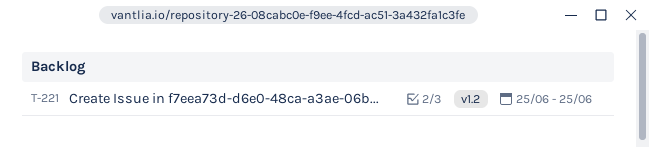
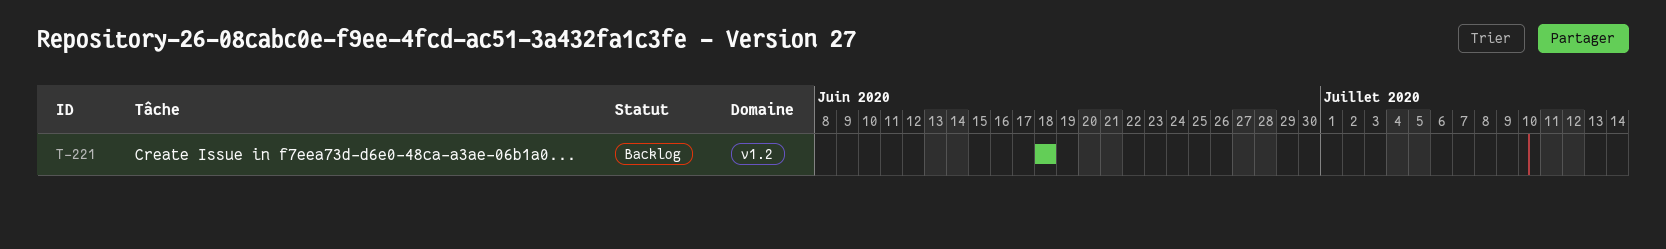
T-221, start: Jun 25 -> Jun 18
T-221, due: Jun 25 -> Jun 18

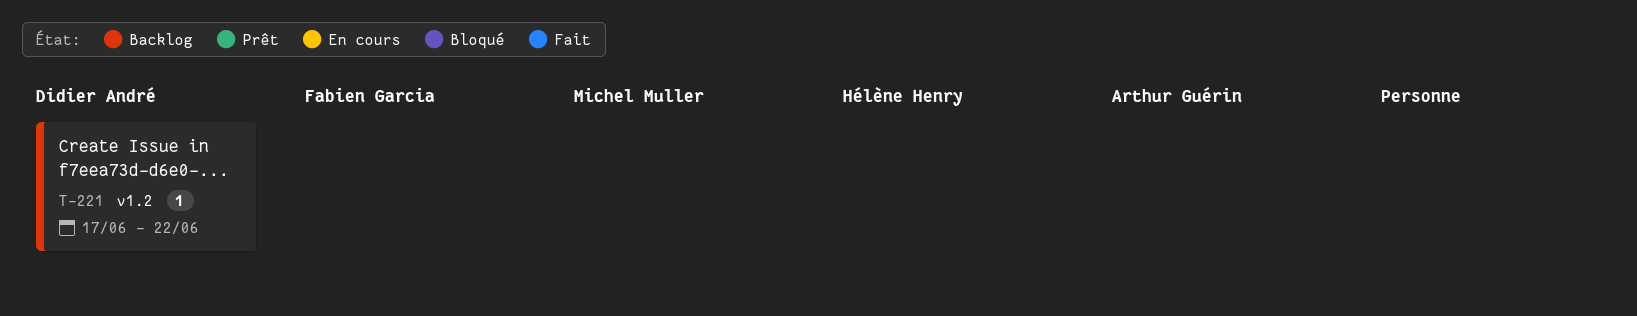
T-221, start: Jun 18 -> Jun 17
T-221, due: Jun 18 -> Jun 22

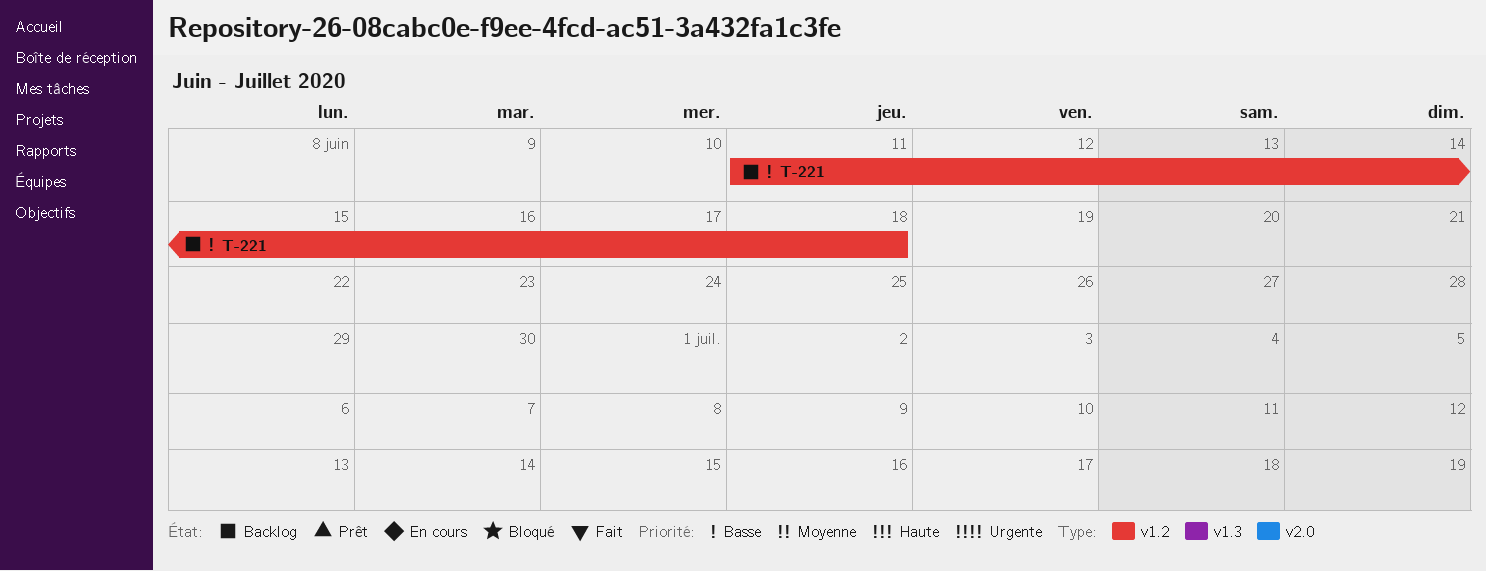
T-221, start: Jun 17 -> Jun 11
T-221, due: Jun 22 -> Jun 18

